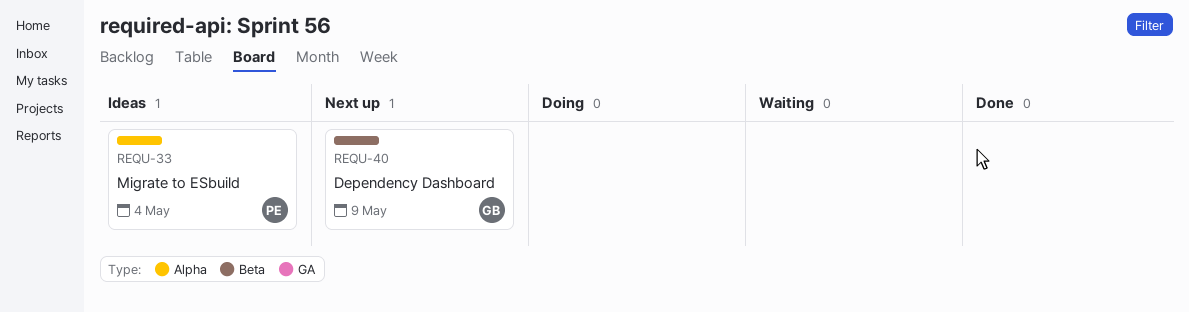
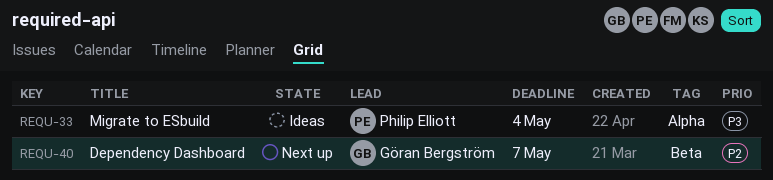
REQU-40, due: May 9 -> May 7

